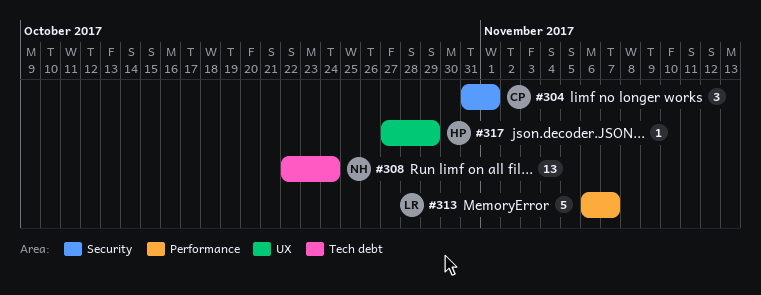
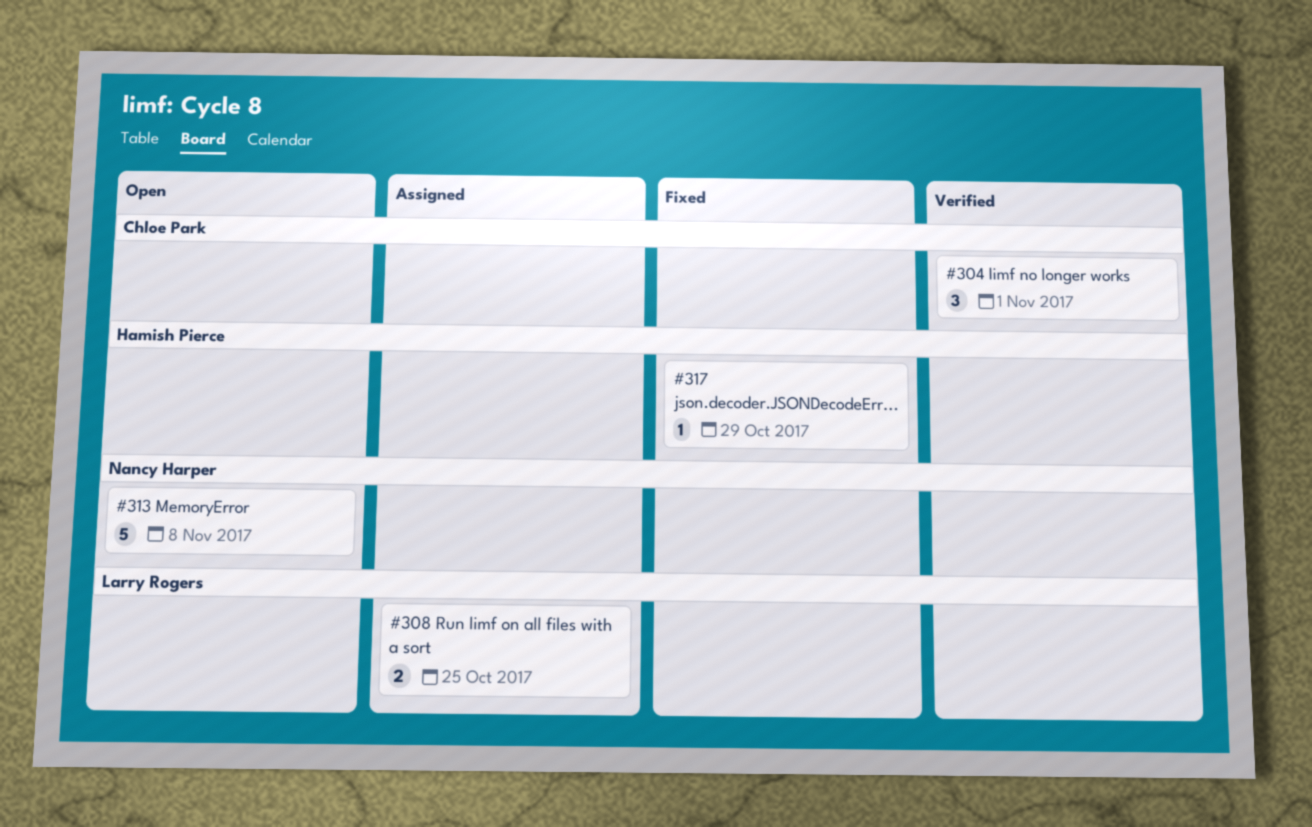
#308, owner: Nancy Harper -> Larry Rogers
#308, estimate: 13 -> 2
#308, due: Oct 24 -> Oct 25
#313, owner: Larry Rogers -> Nancy Harper
#313, due: Nov 7 -> Nov 8

